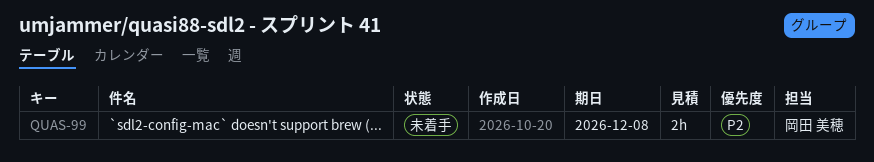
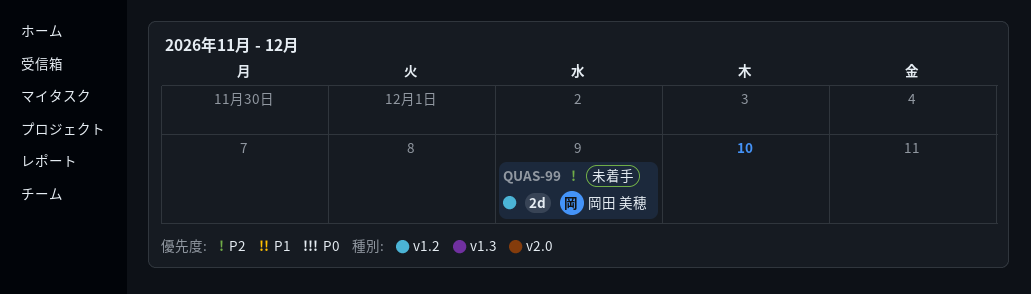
QUAS-99, estimate: 2h -> 2d
QUAS-99, due: Dec 8 -> Dec 9

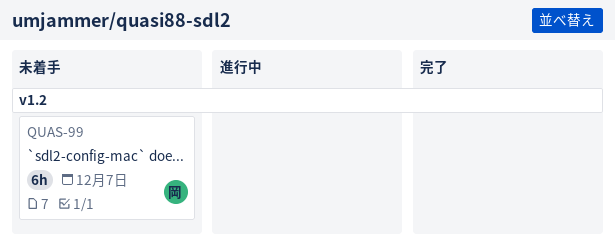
QUAS-99, estimate: 2d -> 6h
QUAS-99, due: Dec 9 -> Dec 7

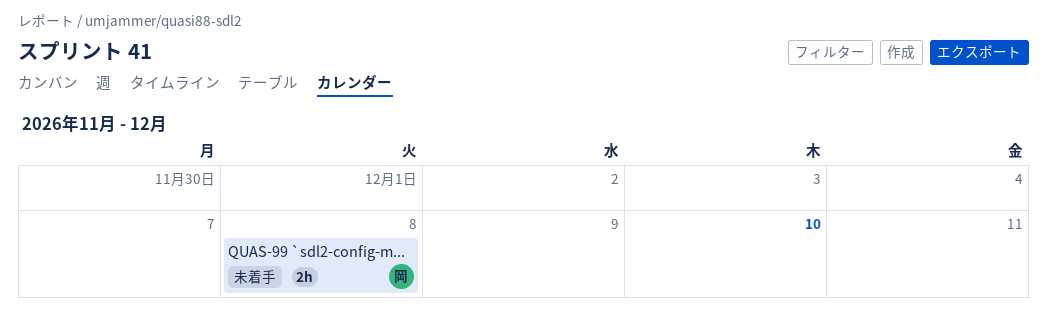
QUAS-99, estimate: 6h -> 2h
QUAS-99, due: Dec 7 -> Dec 8

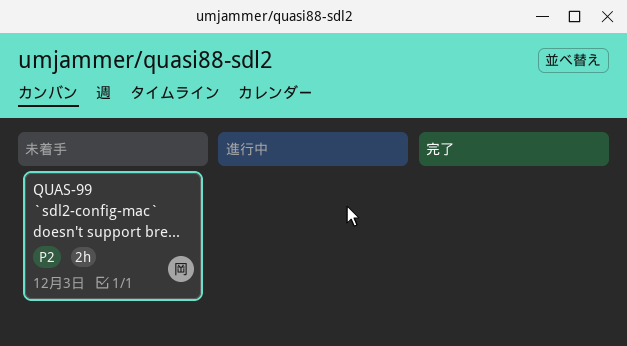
QUAS-99, due: Dec 8 -> Dec 3

